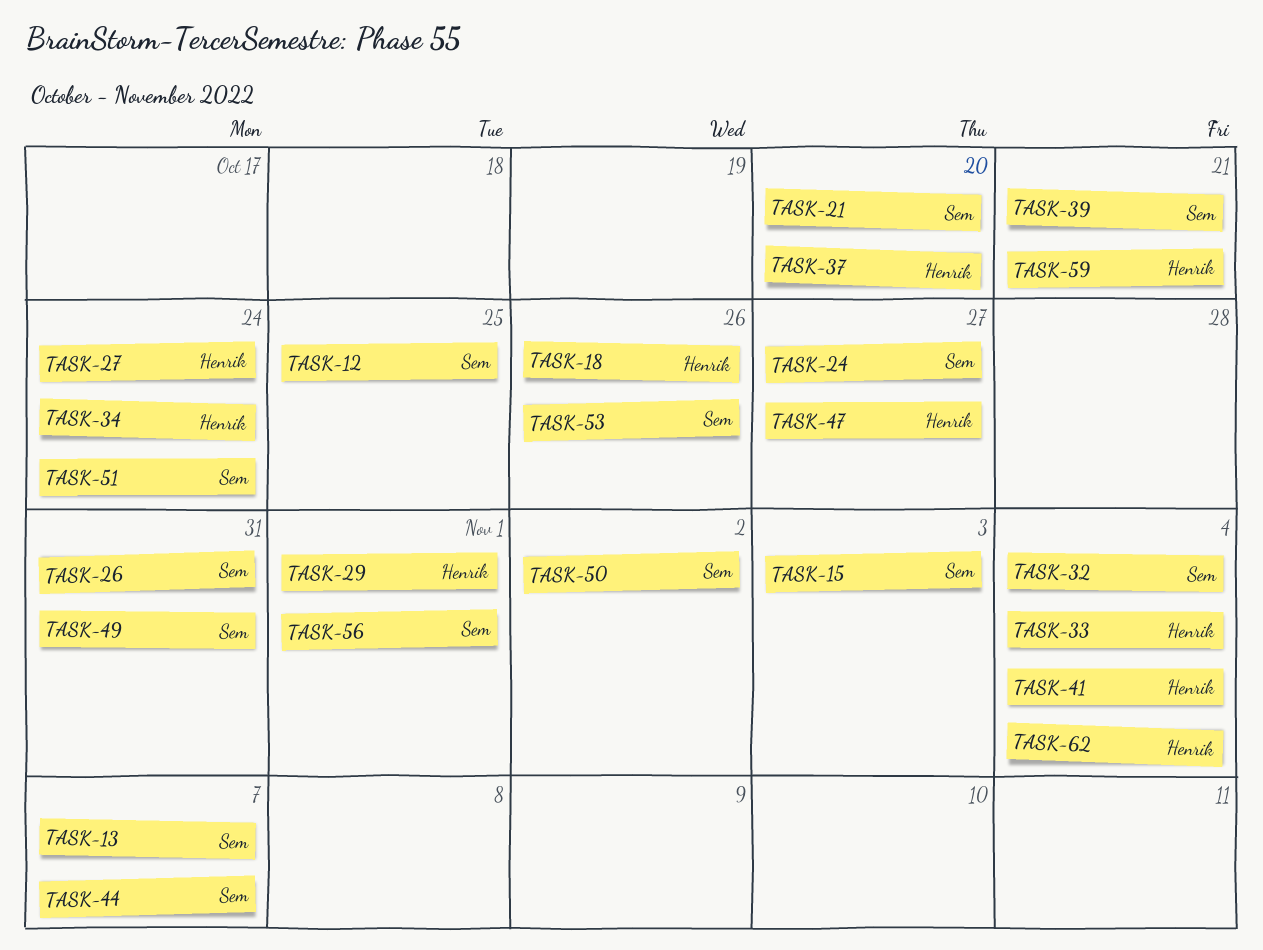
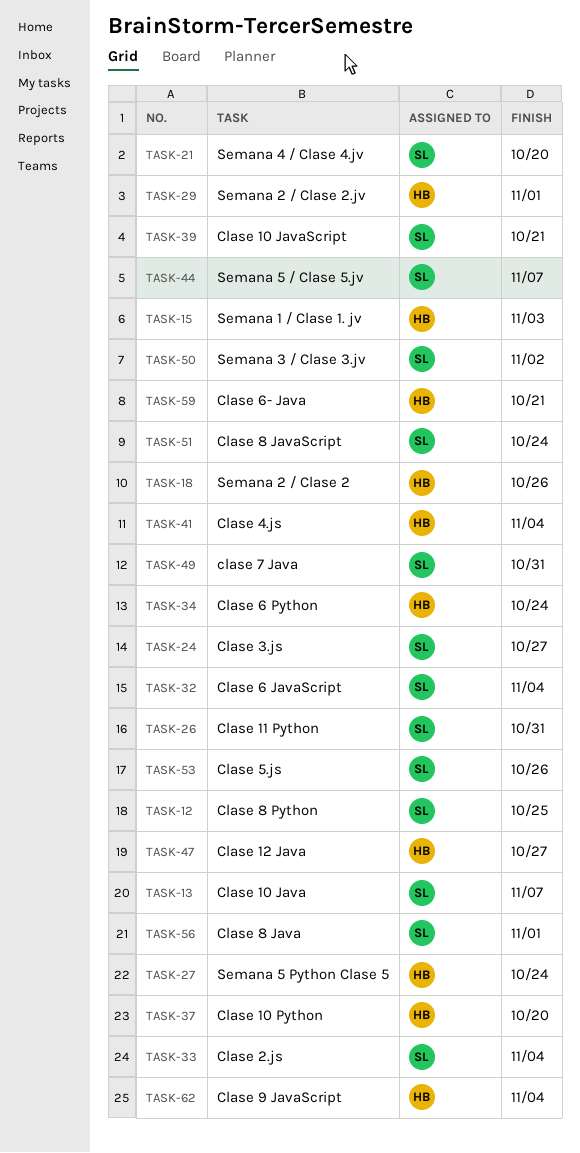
TASK-15, owner: Sem -> Henrik
TASK-33, owner: Henrik -> Sem

